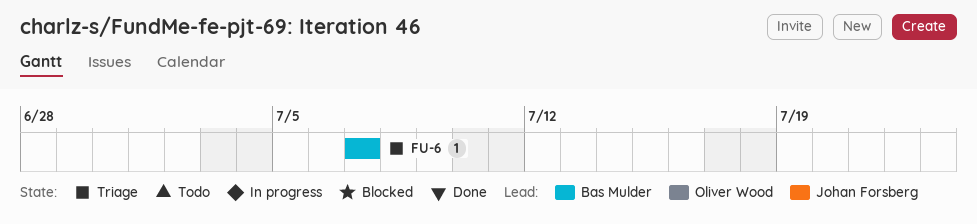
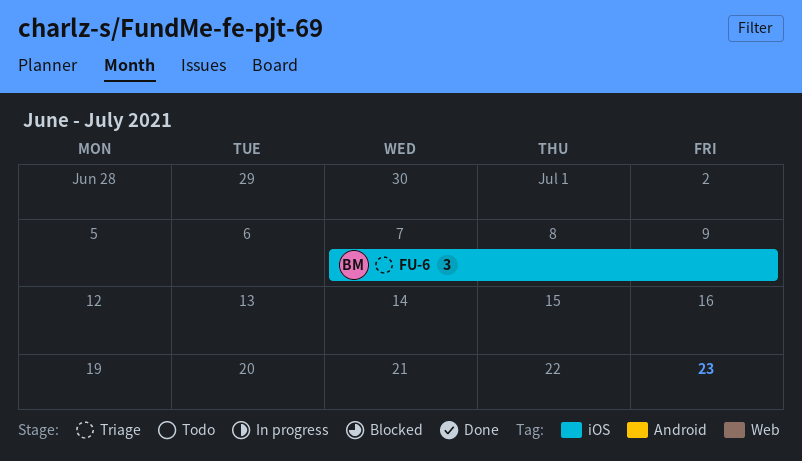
FU-6, estimate: 1 -> 3
FU-6, due: Jul 7 -> Jul 9

